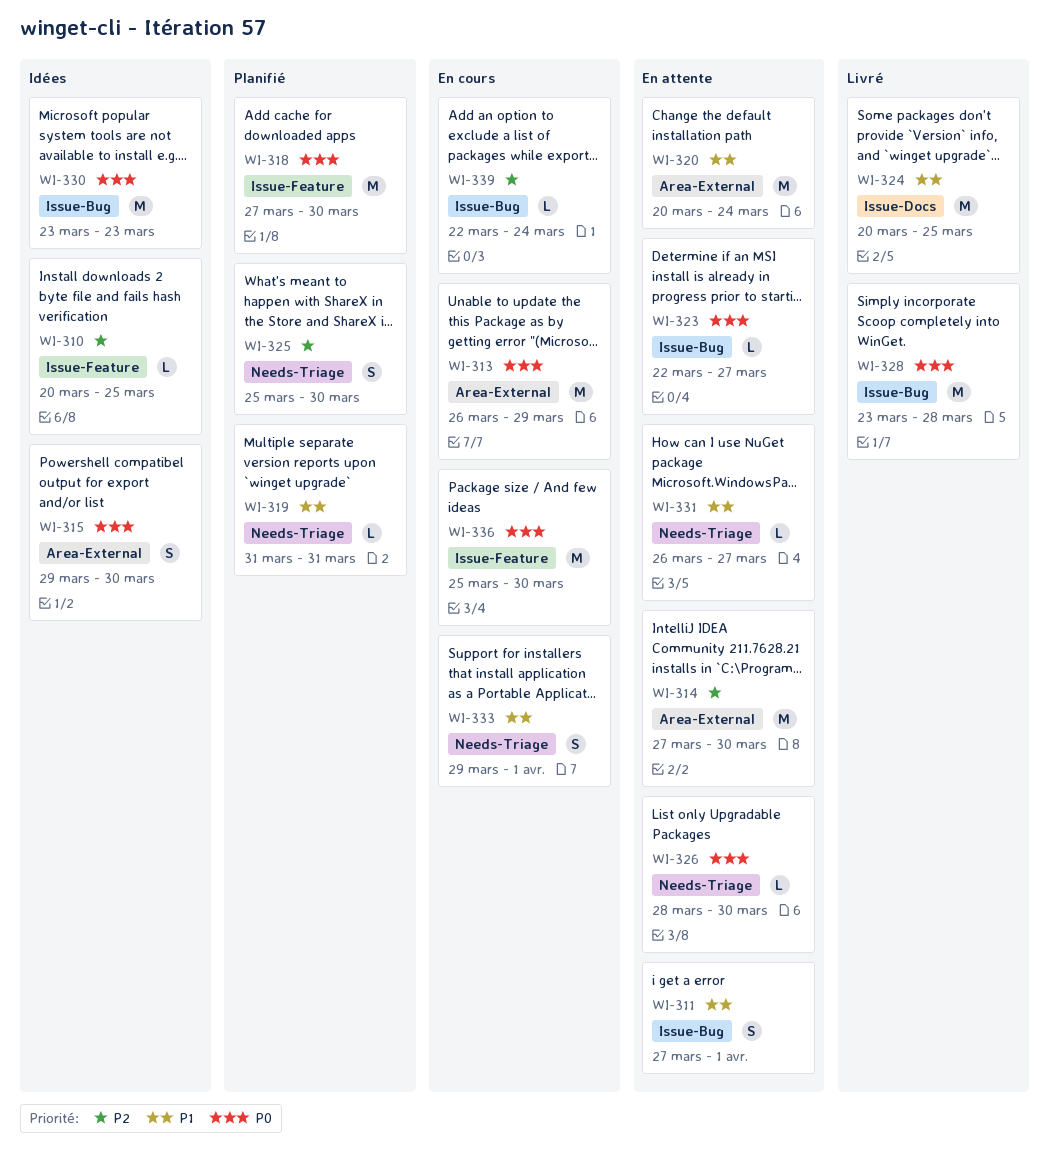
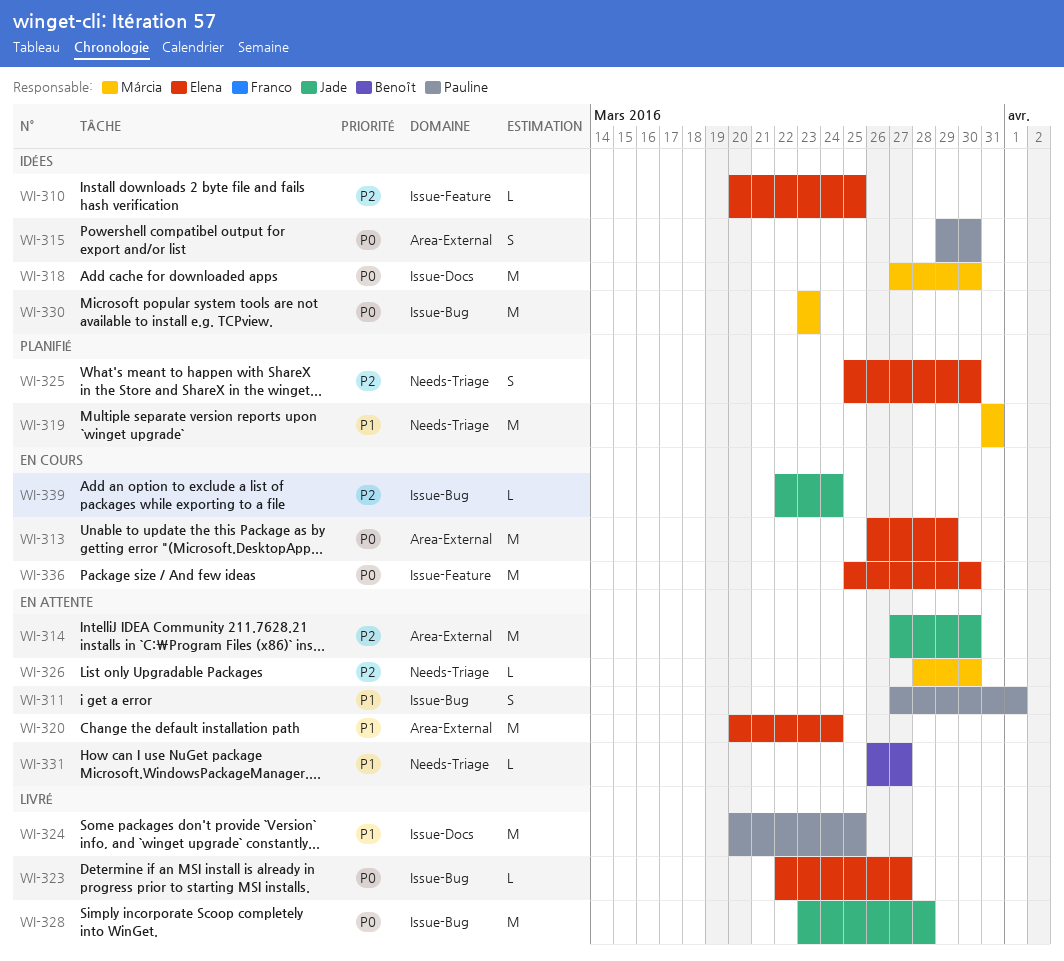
WI-318, status: Planifié -> Idées
WI-318, label: Issue-Feature -> Issue-Docs
WI-319, estimate: L -> M
WI-323, status: En attente -> Livré
WI-326, priority: P0 -> P2
WI-333: present -> none

